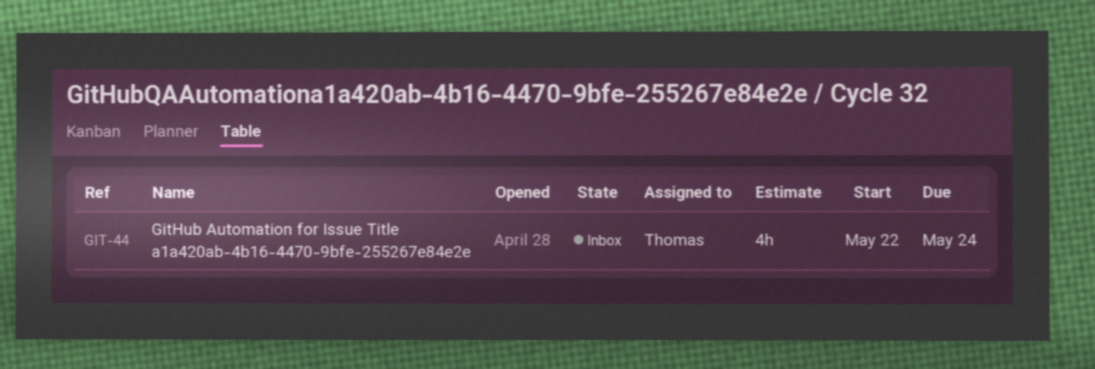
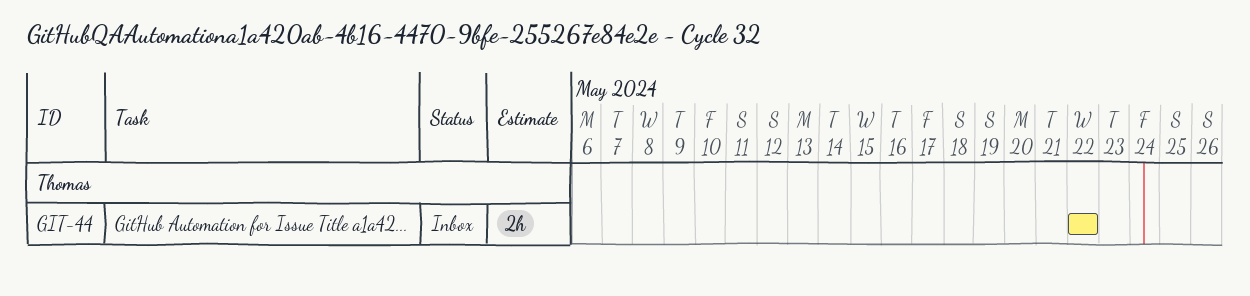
GIT-44, estimate: 4h -> 2h
GIT-44, due: May 24 -> May 22

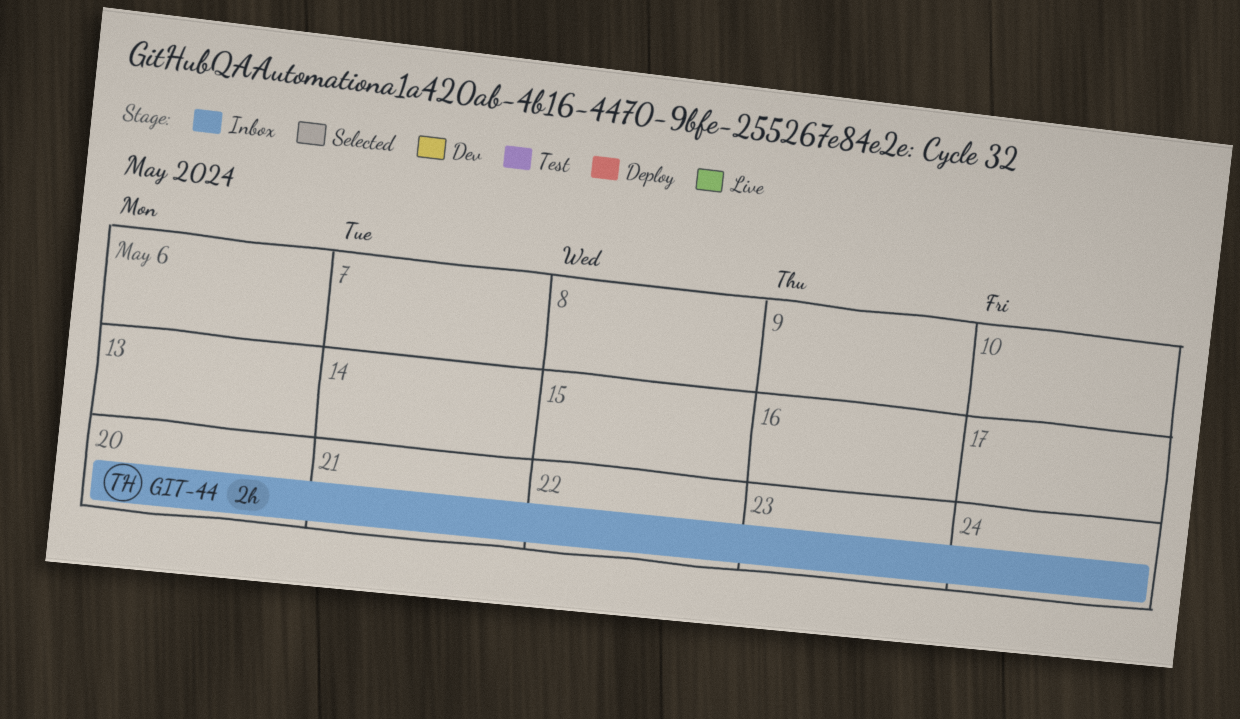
GIT-44, start: May 22 -> May 20
GIT-44, due: May 22 -> May 24

